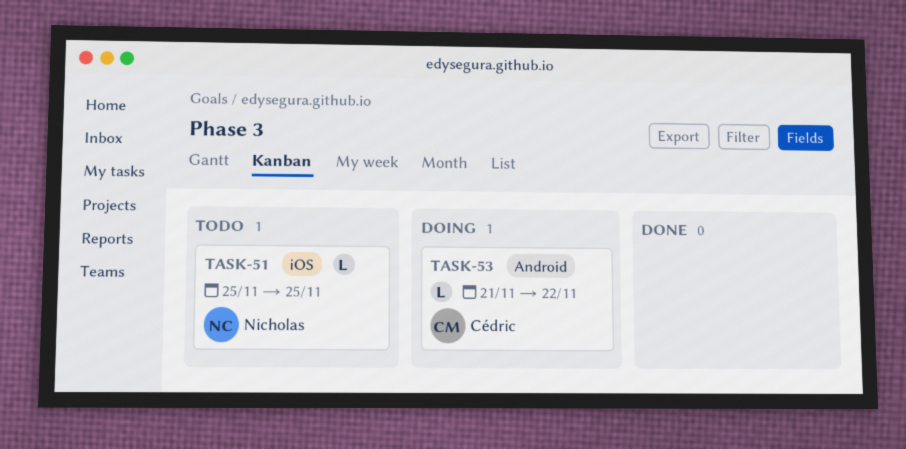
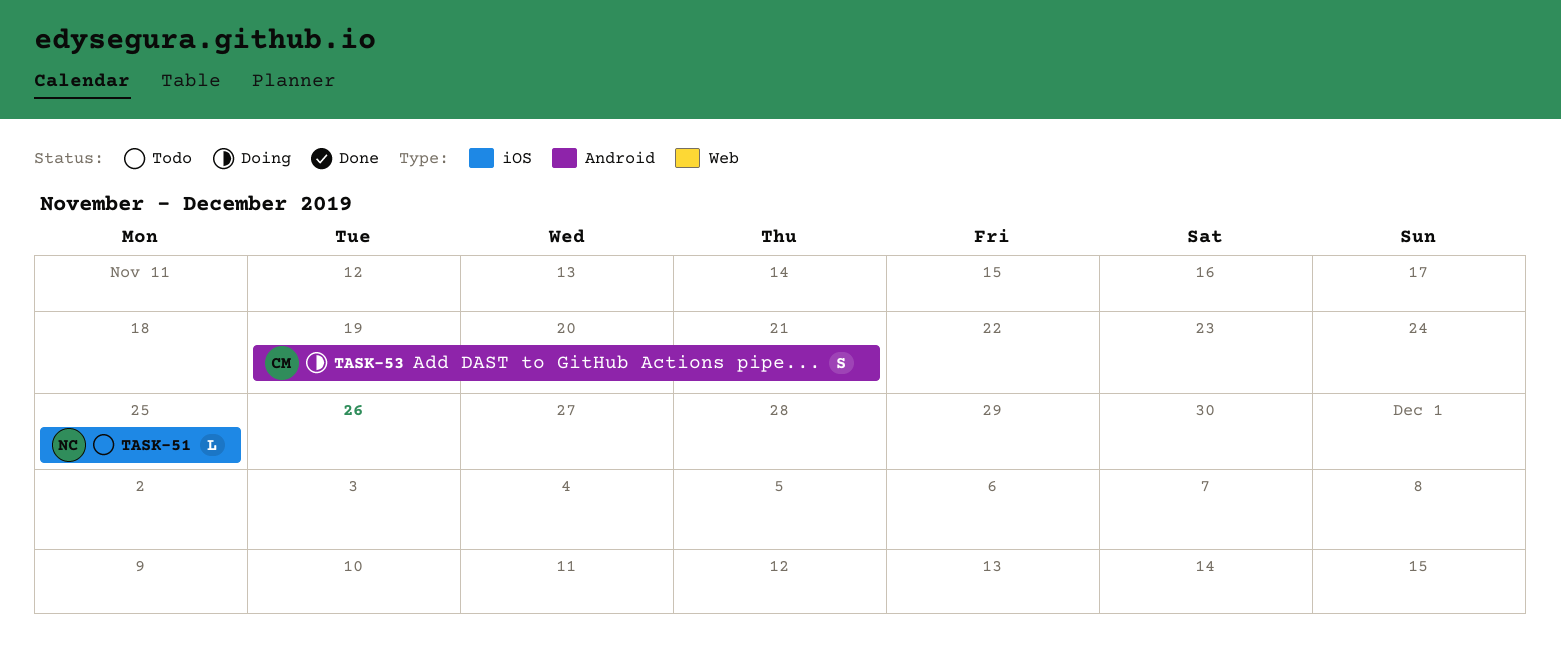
TASK-53, estimate: L -> S
TASK-53, start: Nov 21 -> Nov 19
TASK-53, due: Nov 22 -> Nov 21

